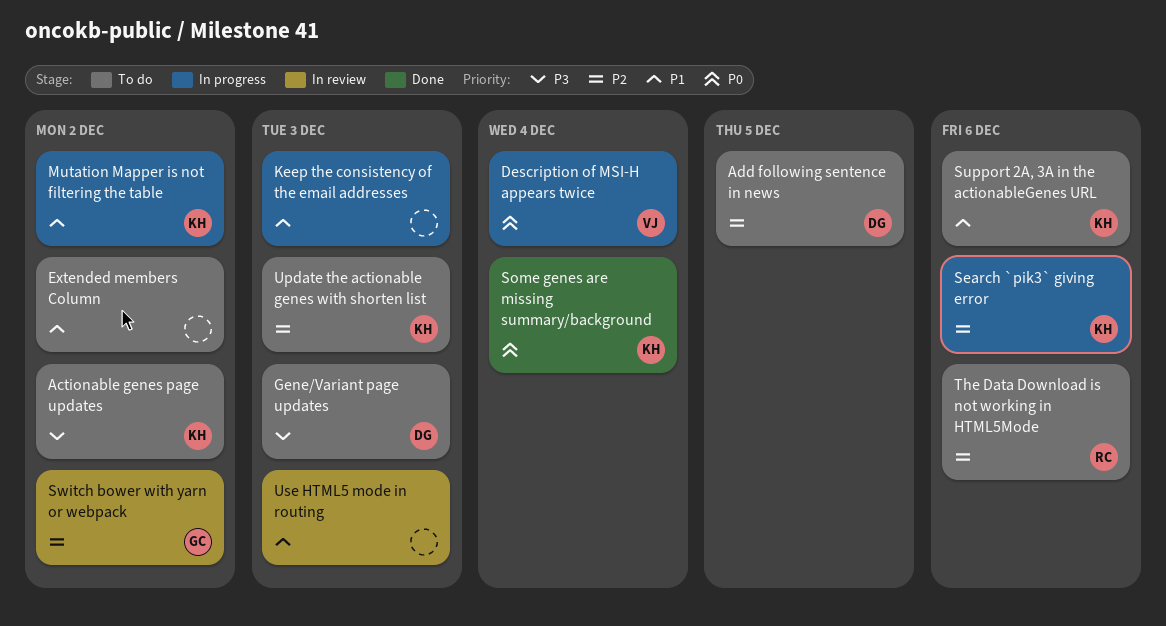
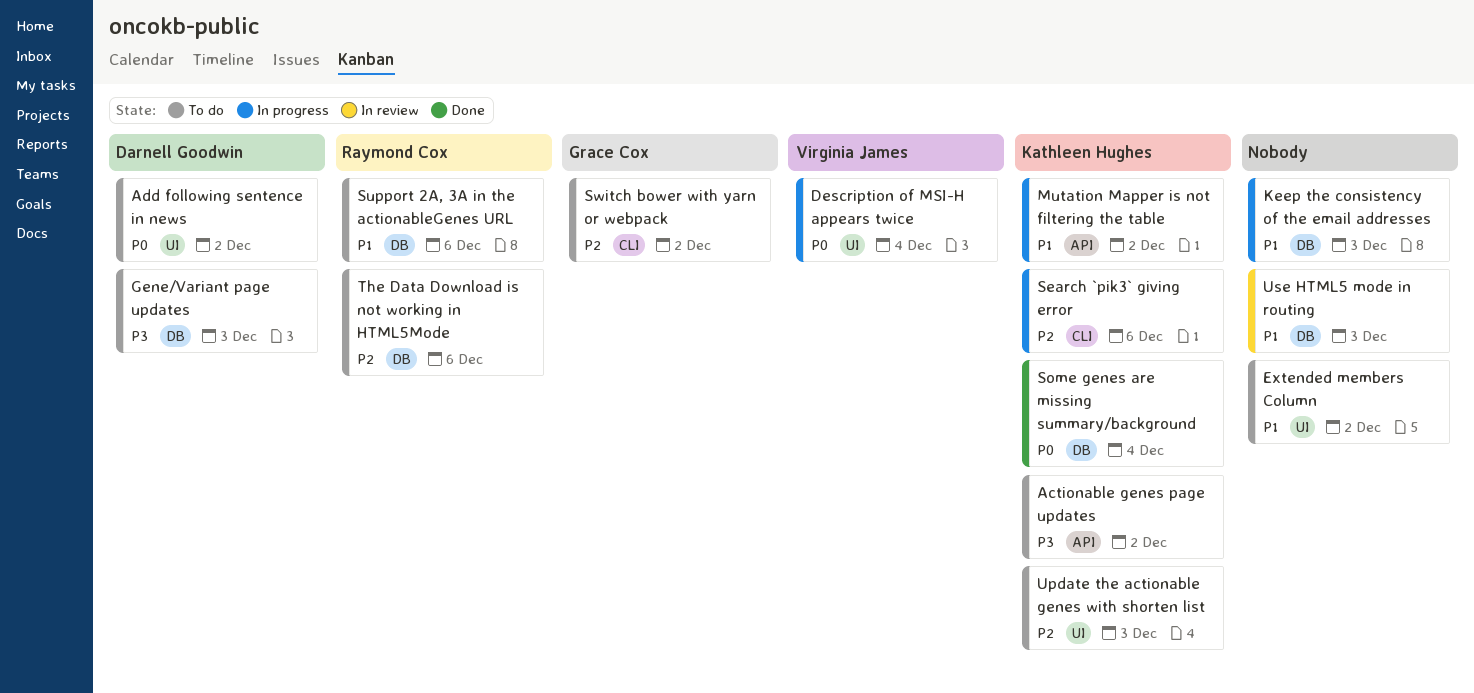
Add following sentence in news, priority: P2 -> P0
Add following sentence in news, due: Dec 5 -> Dec 2
Support 2A, 3A in the actionableGenes URL, owner: Kathleen Hughes -> Raymond Cox
Switch bower with yarn or webpack, status: In review -> To do

